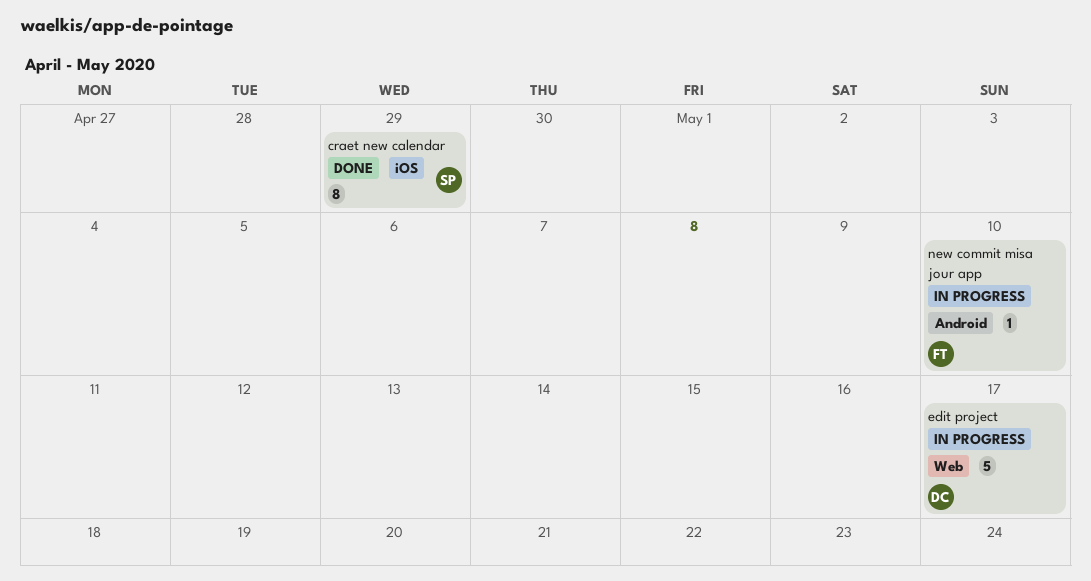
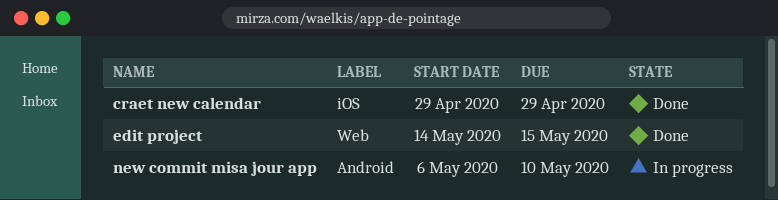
edit project, status: In progress -> Done
edit project, due: May 17 -> May 15

